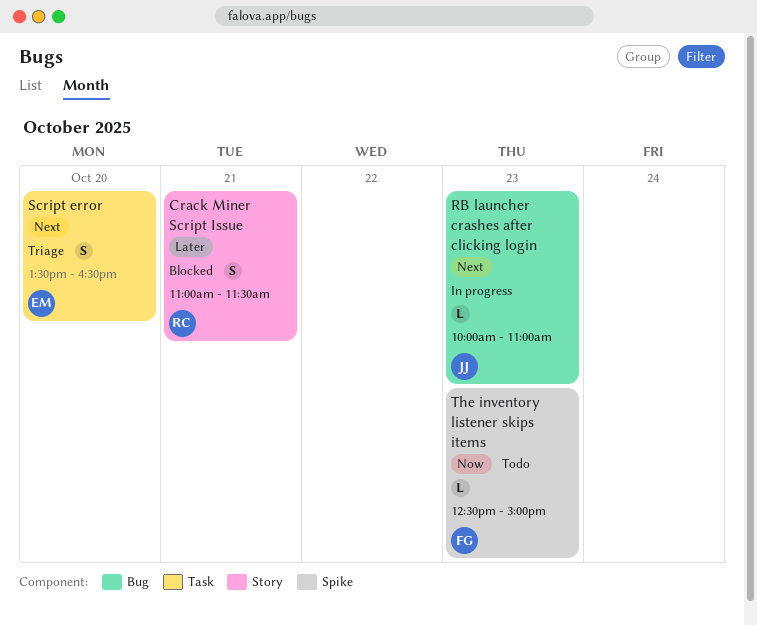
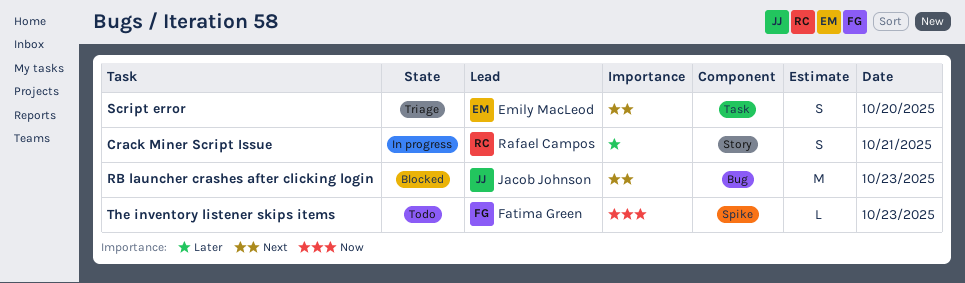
Crack Miner Script Issue, status: Blocked -> In progress
RB launcher crashes after clicking login, status: In progress -> Blocked
RB launcher crashes after clicking login, estimate: L -> M

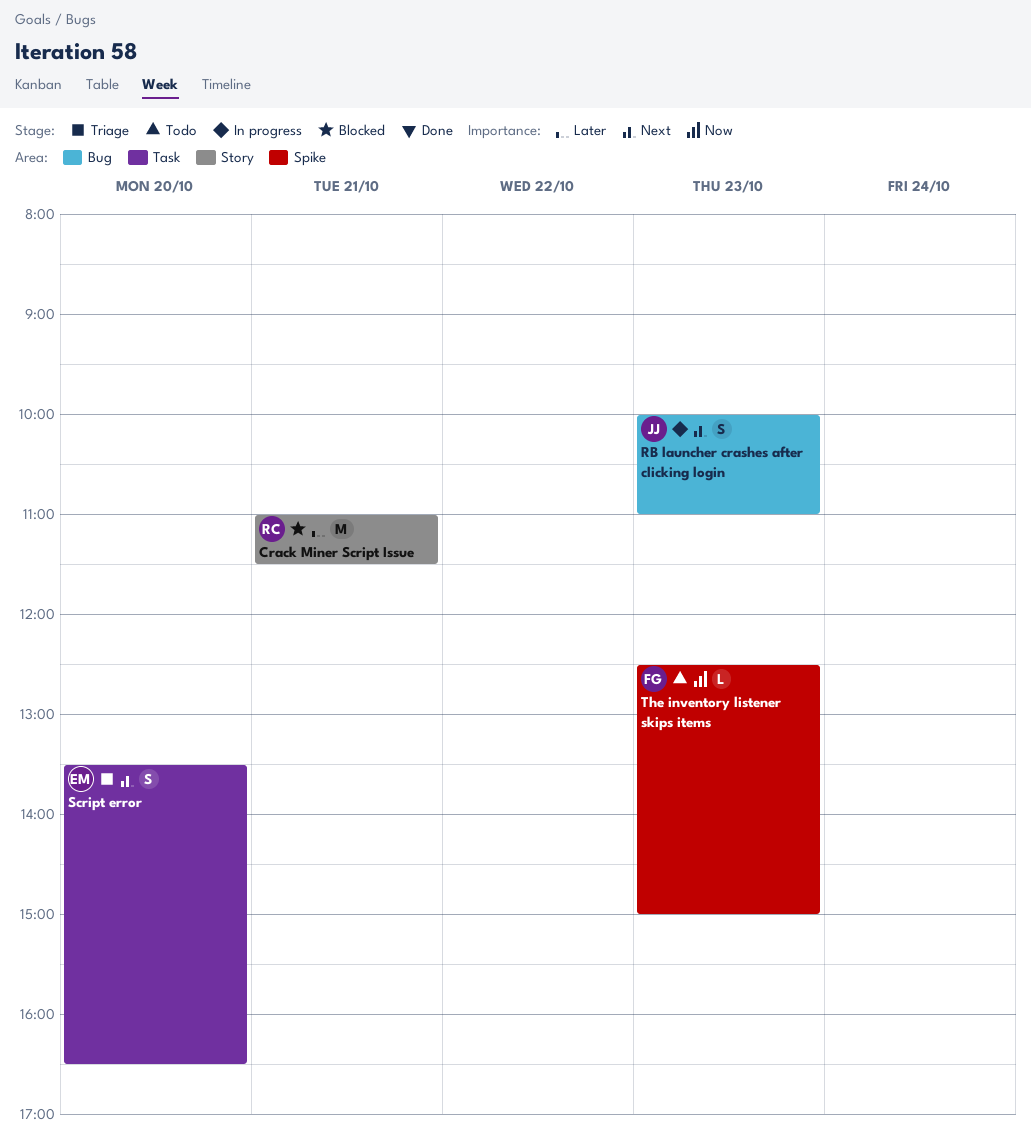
Crack Miner Script Issue, status: In progress -> Blocked
Crack Miner Script Issue, estimate: S -> M
RB launcher crashes after clicking login, status: Blocked -> In progress
RB launcher crashes after clicking login, estimate: M -> S

